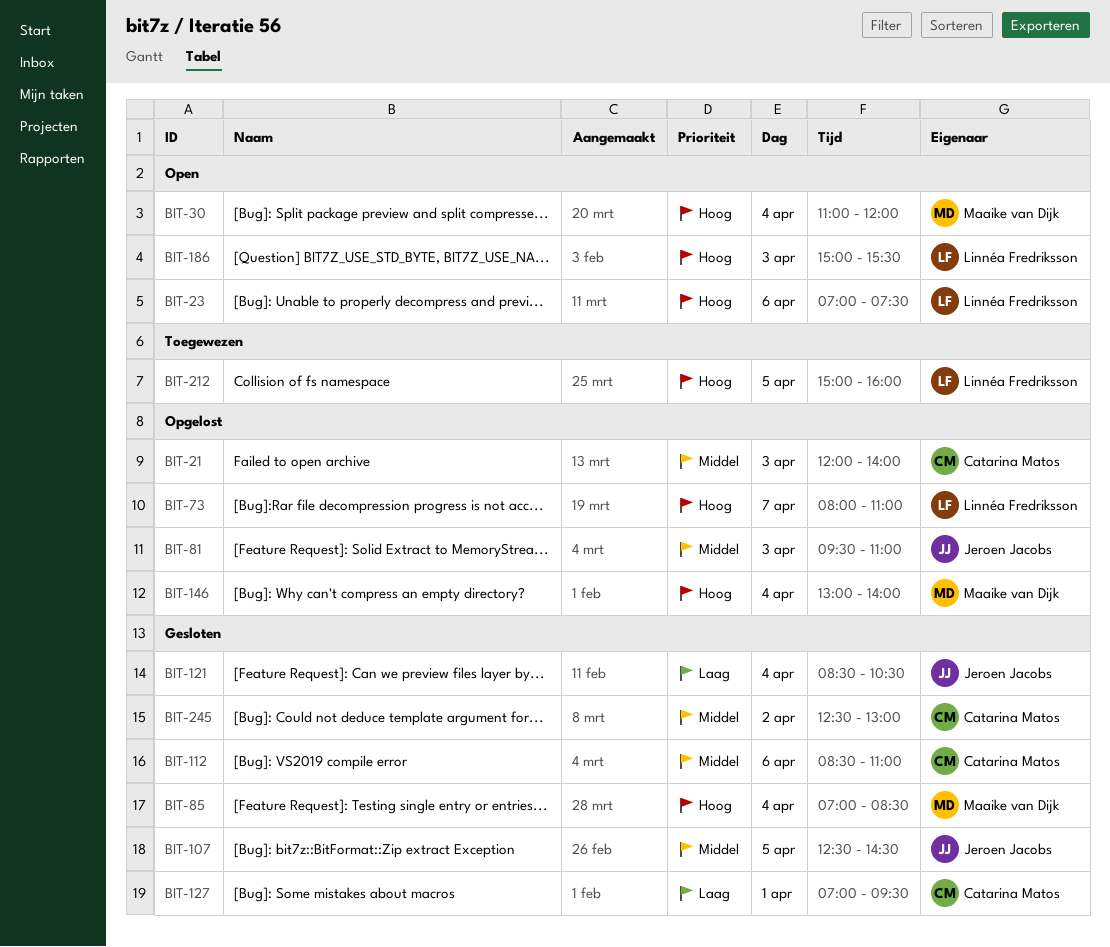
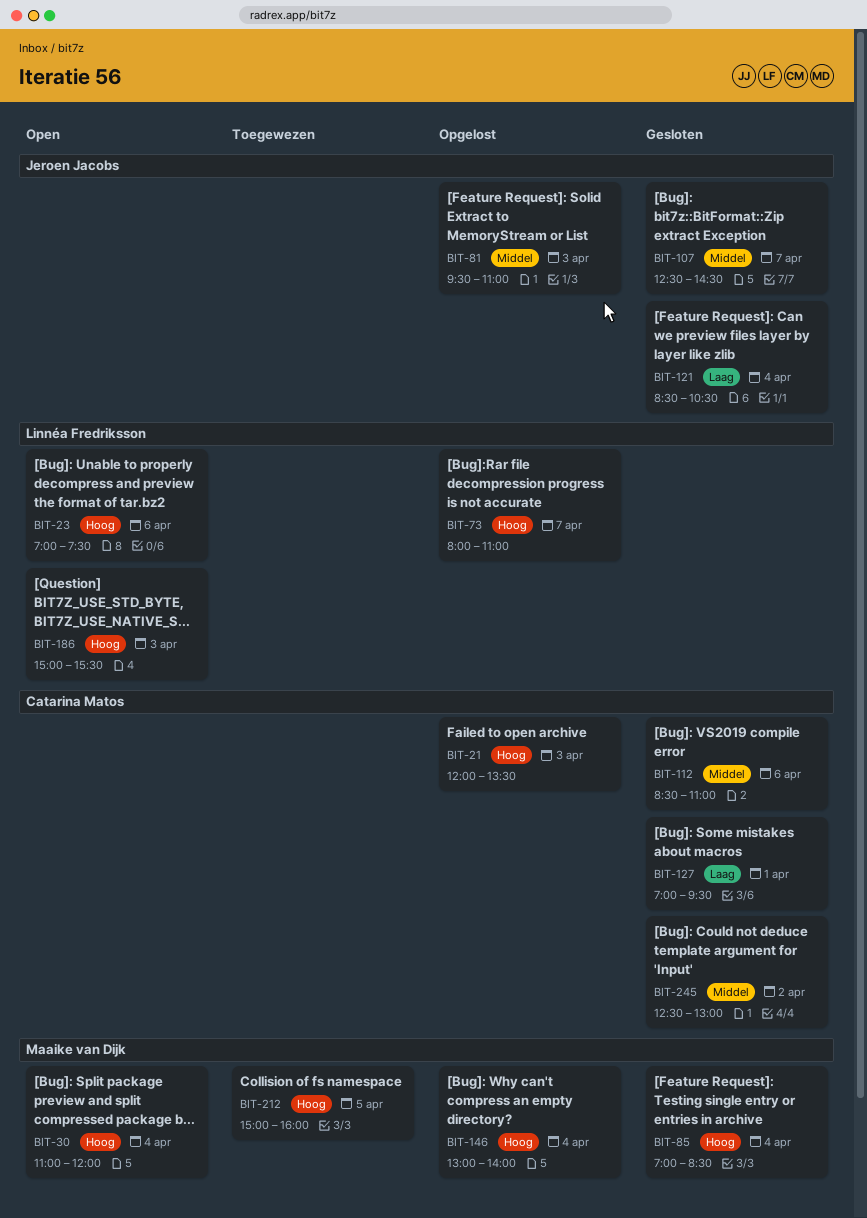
BIT-21, priority: Middel -> Hoog
BIT-21, ends: 14:00 -> 13:30
BIT-107, day: Apr 5 -> Apr 7
BIT-212, owner: Linnéa Fredriksson -> Maaike van Dijk

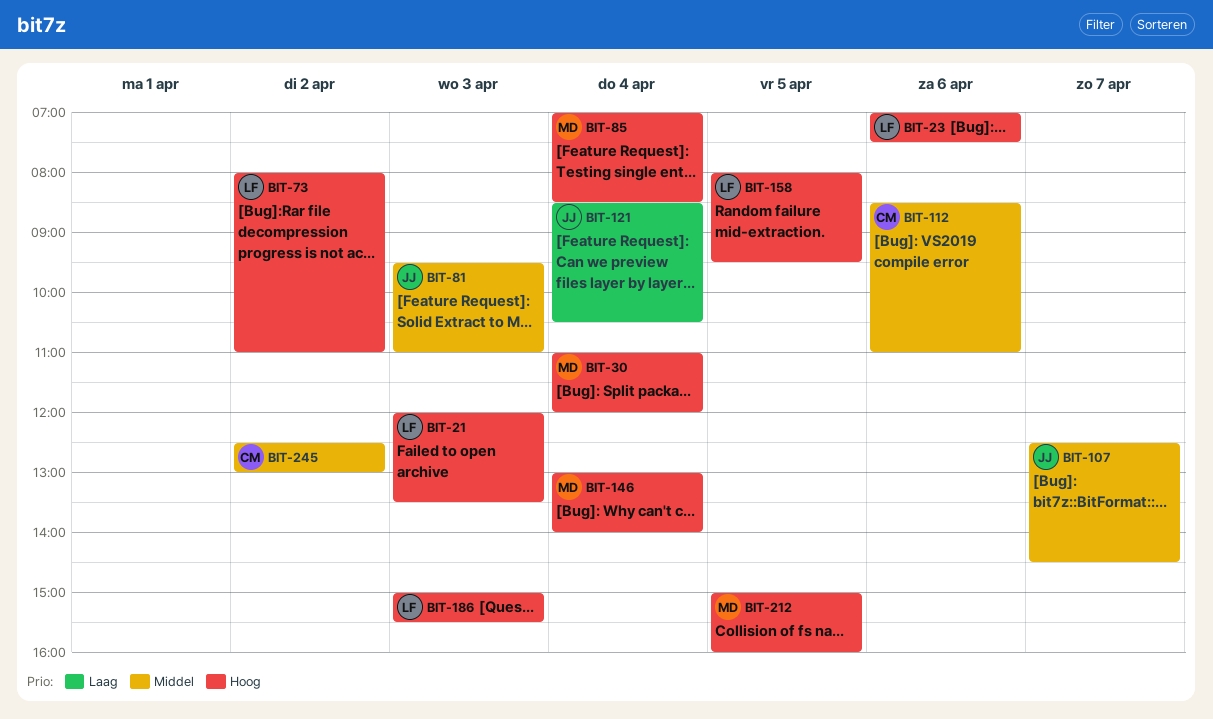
BIT-21, owner: Catarina Matos -> Linnéa Fredriksson
BIT-73, day: Apr 7 -> Apr 2
BIT-127: present -> none
BIT-158: none -> present

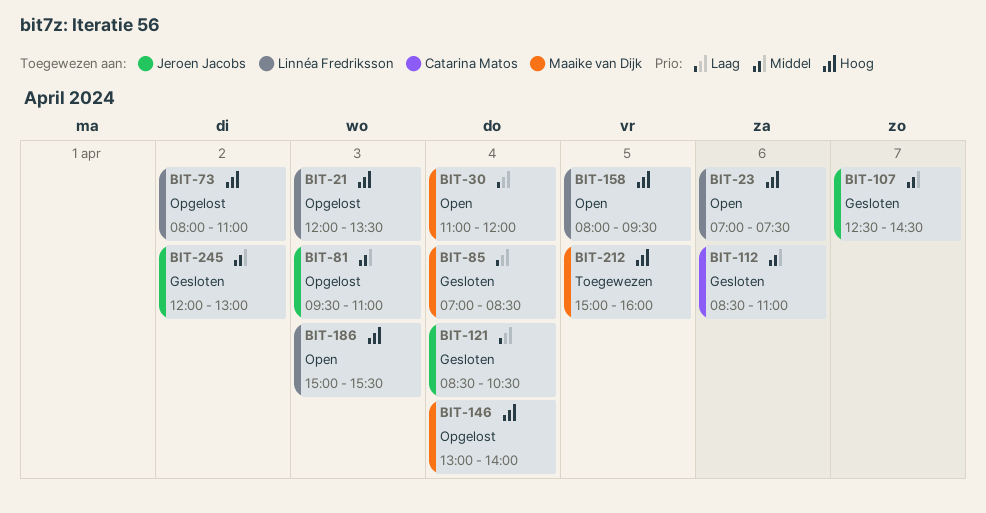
BIT-30, priority: Hoog -> Laag
BIT-85, priority: Hoog -> Laag
BIT-245, owner: Catarina Matos -> Jeroen Jacobs
BIT-245, begins: 12:30 -> 12:00

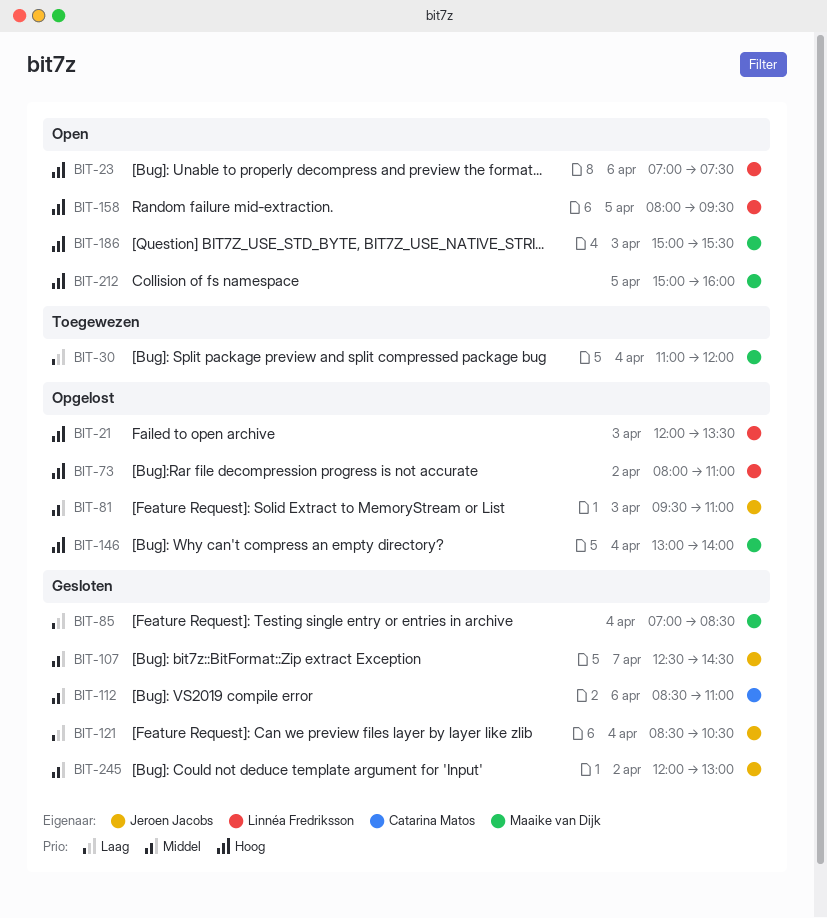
BIT-30, status: Open -> Toegewezen
BIT-186, owner: Linnéa Fredriksson -> Maaike van Dijk
BIT-212, status: Toegewezen -> Open

